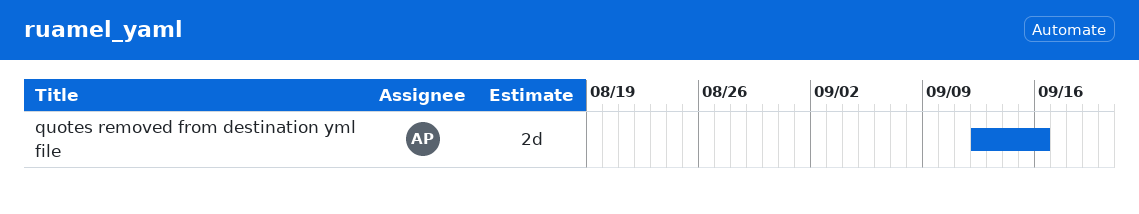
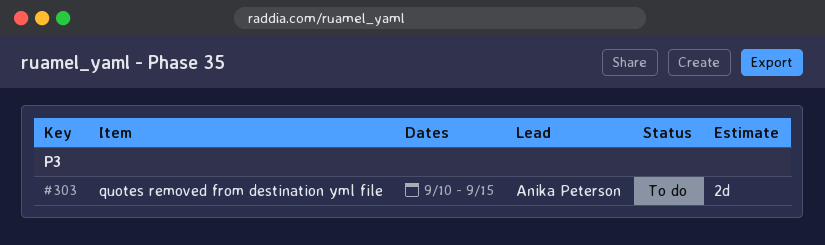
quotes removed from destination yml file, start: Sep 12 -> Sep 10
quotes removed from destination yml file, due: Sep 16 -> Sep 15

